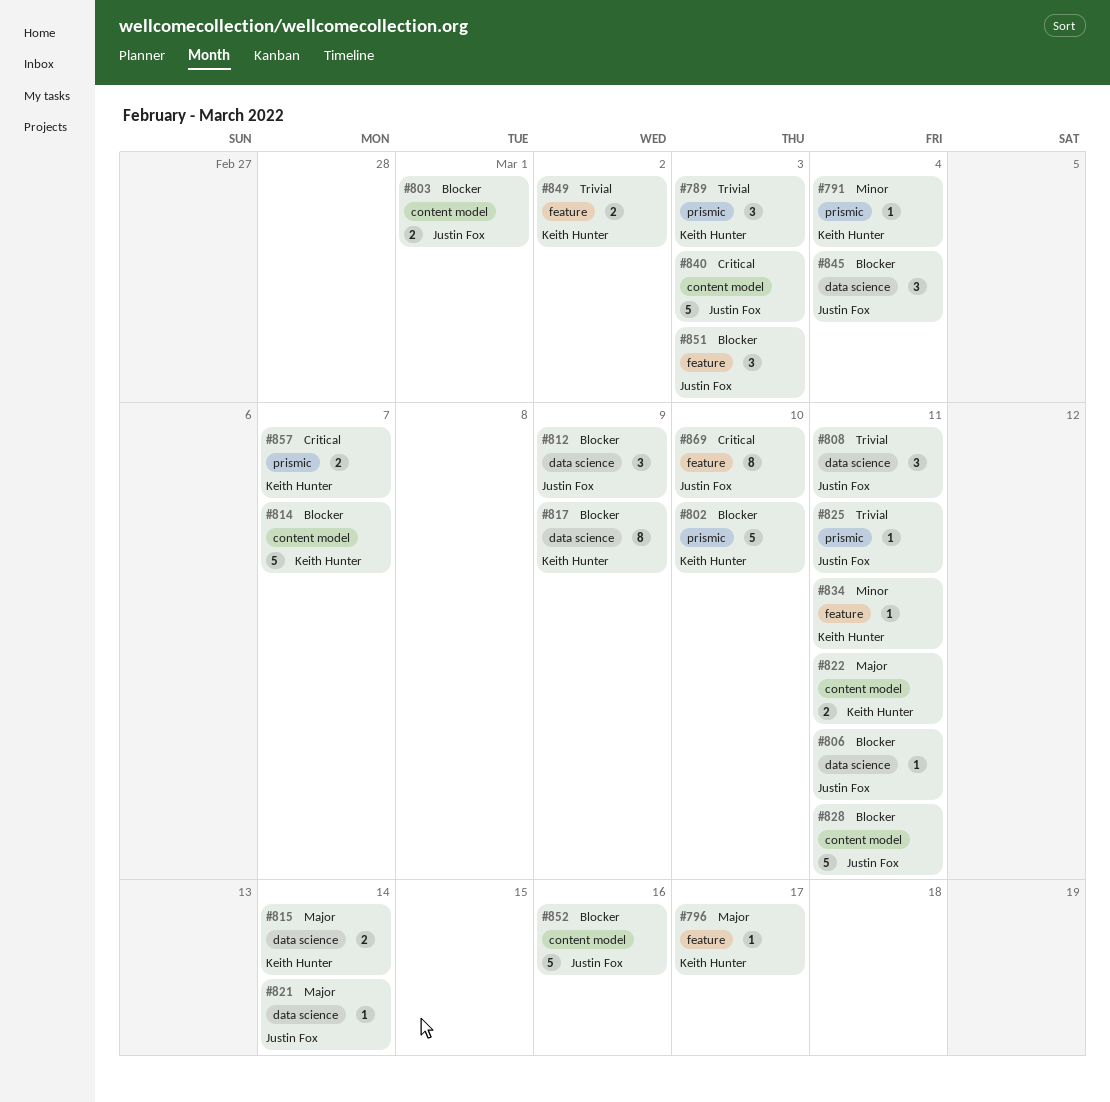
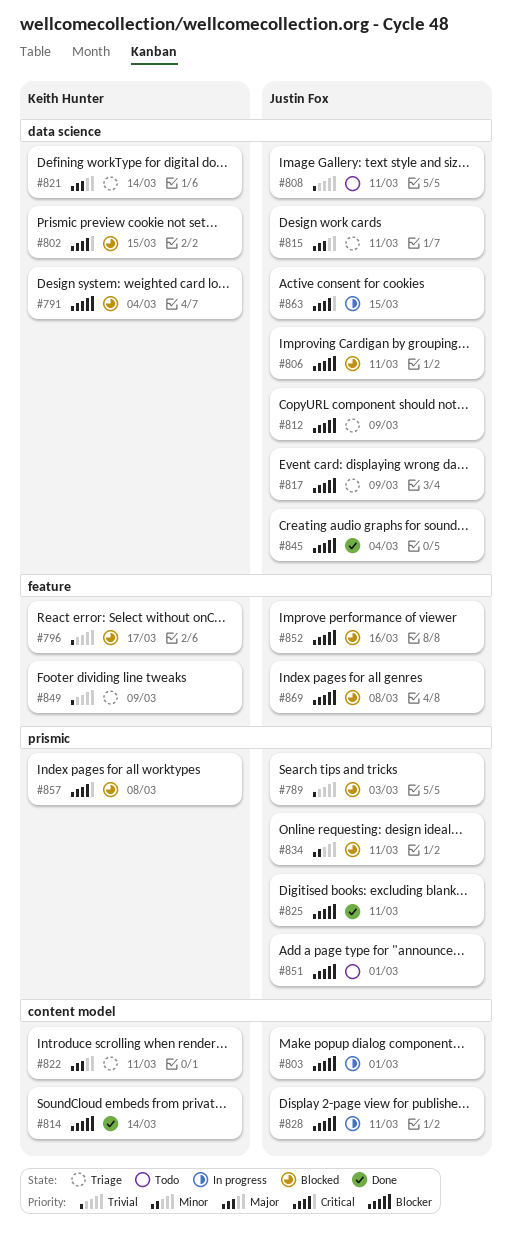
#789, owner: Keith Hunter -> Justin Fox
#791, priority: Minor -> Blocker
#791, label: prismic -> data science
#796, priority: Major -> Trivial
#802, priority: Blocker -> Critical
#802, label: prismic -> data science
#802, due: Mar 10 -> Mar 15
#814, due: Mar 7 -> Mar 14
#815, owner: Keith Hunter -> Justin Fox
#815, due: Mar 14 -> Mar 11
#817, owner: Keith Hunter -> Justin Fox
#821, owner: Justin Fox -> Keith Hunter
#825, priority: Trivial -> Blocker
#834, owner: Keith Hunter -> Justin Fox
#834, label: feature -> prismic
#840: present -> none
#849, due: Mar 2 -> Mar 9
#851, label: feature -> prismic
#851, due: Mar 3 -> Mar 1
#852, label: content model -> feature
#857, due: Mar 7 -> Mar 8
#863: none -> present
#869, priority: Critical -> Blocker
#869, due: Mar 10 -> Mar 8

